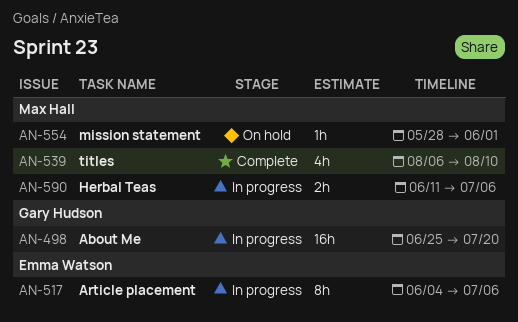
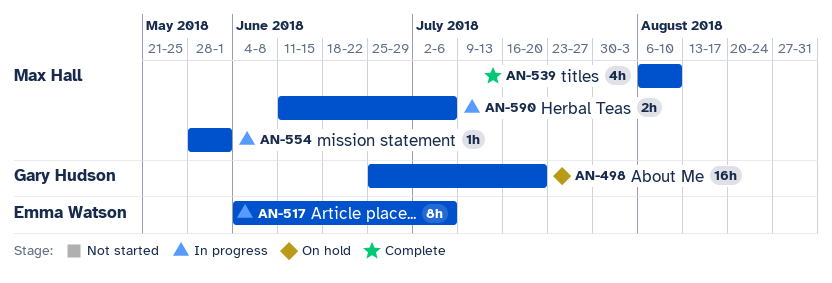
AN-498, status: In progress -> On hold
AN-554, status: On hold -> In progress

